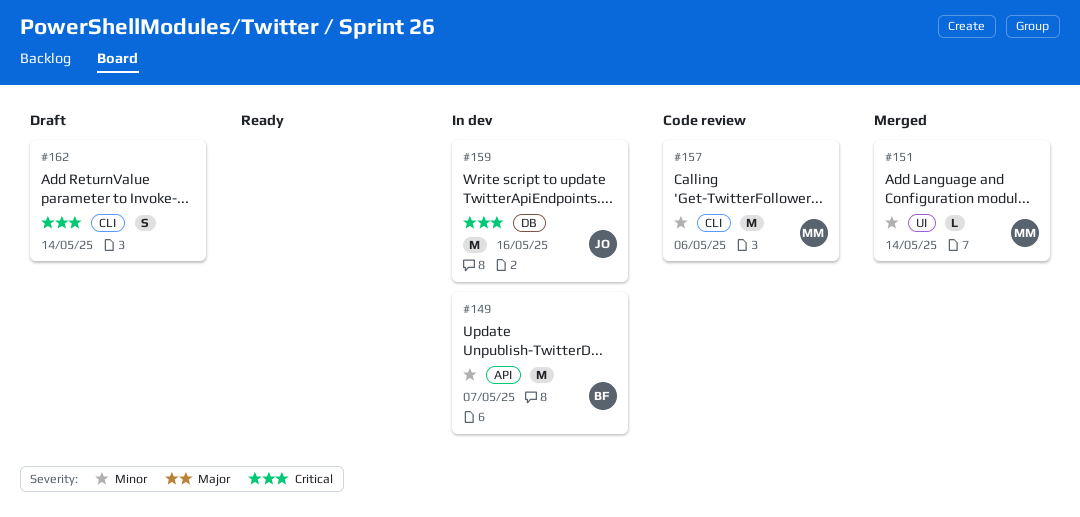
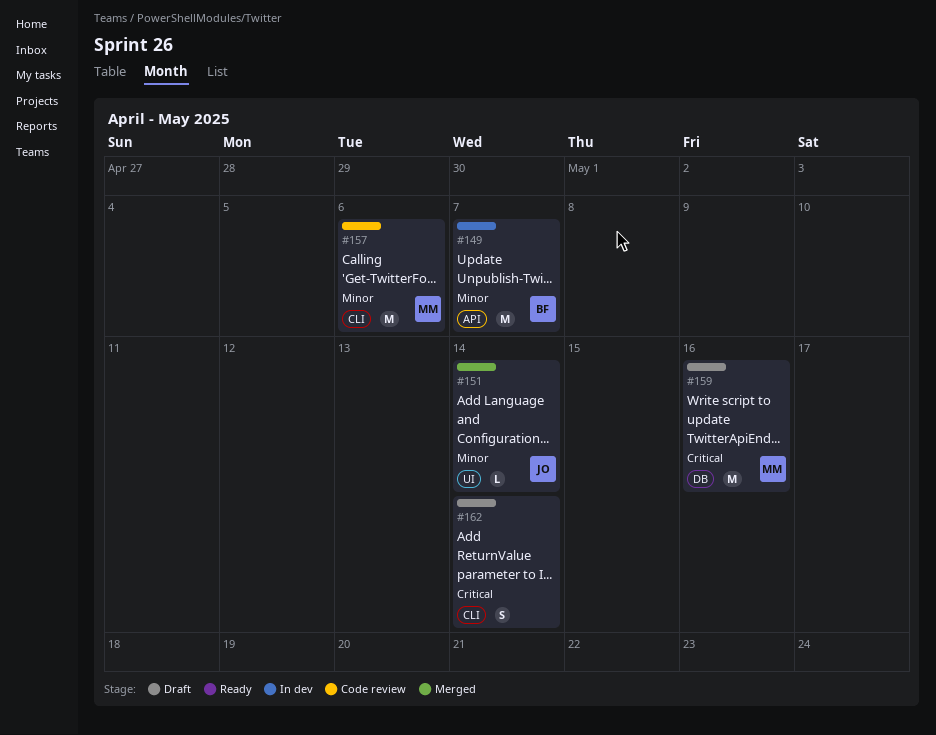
#151, owner: MM -> JO
#159, status: In dev -> Draft
#159, owner: JO -> MM

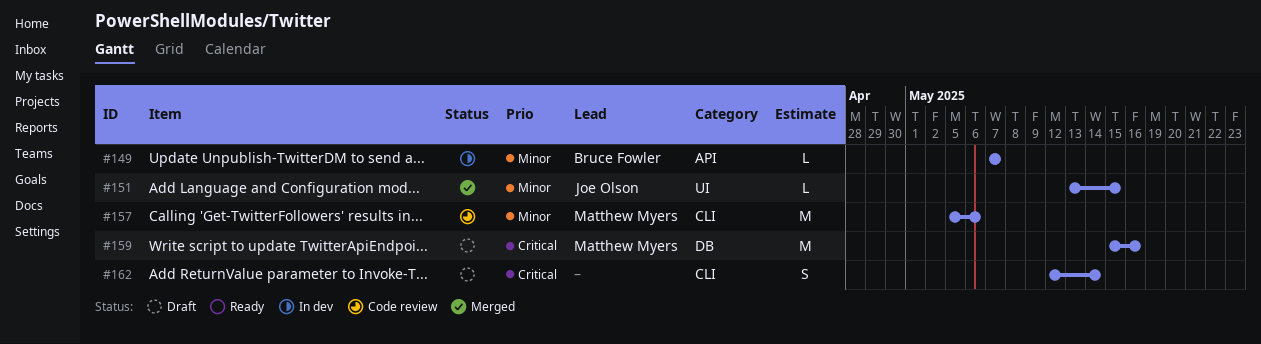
#149, estimate: M -> L
#151, due: May 14 -> May 15

